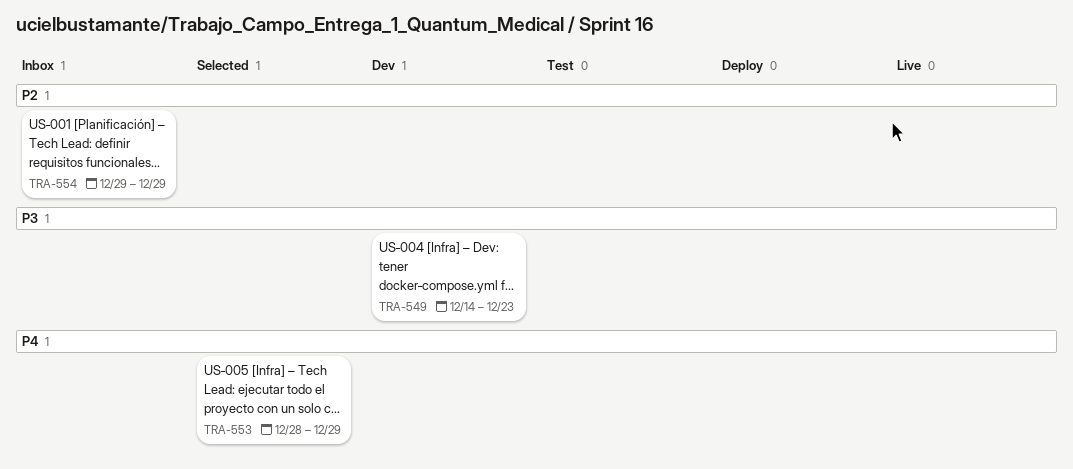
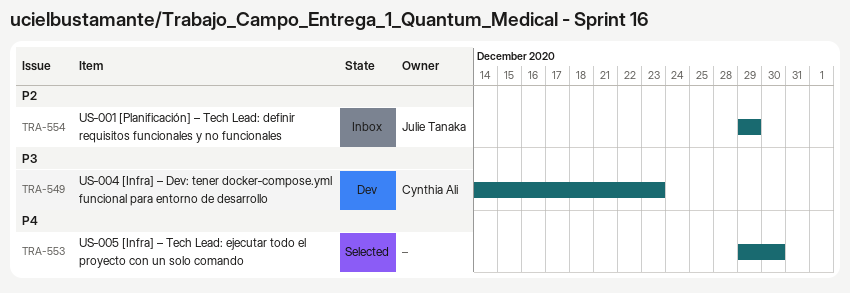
TRA-553, start: Dec 28 -> Dec 29
TRA-553, due: Dec 29 -> Dec 30

